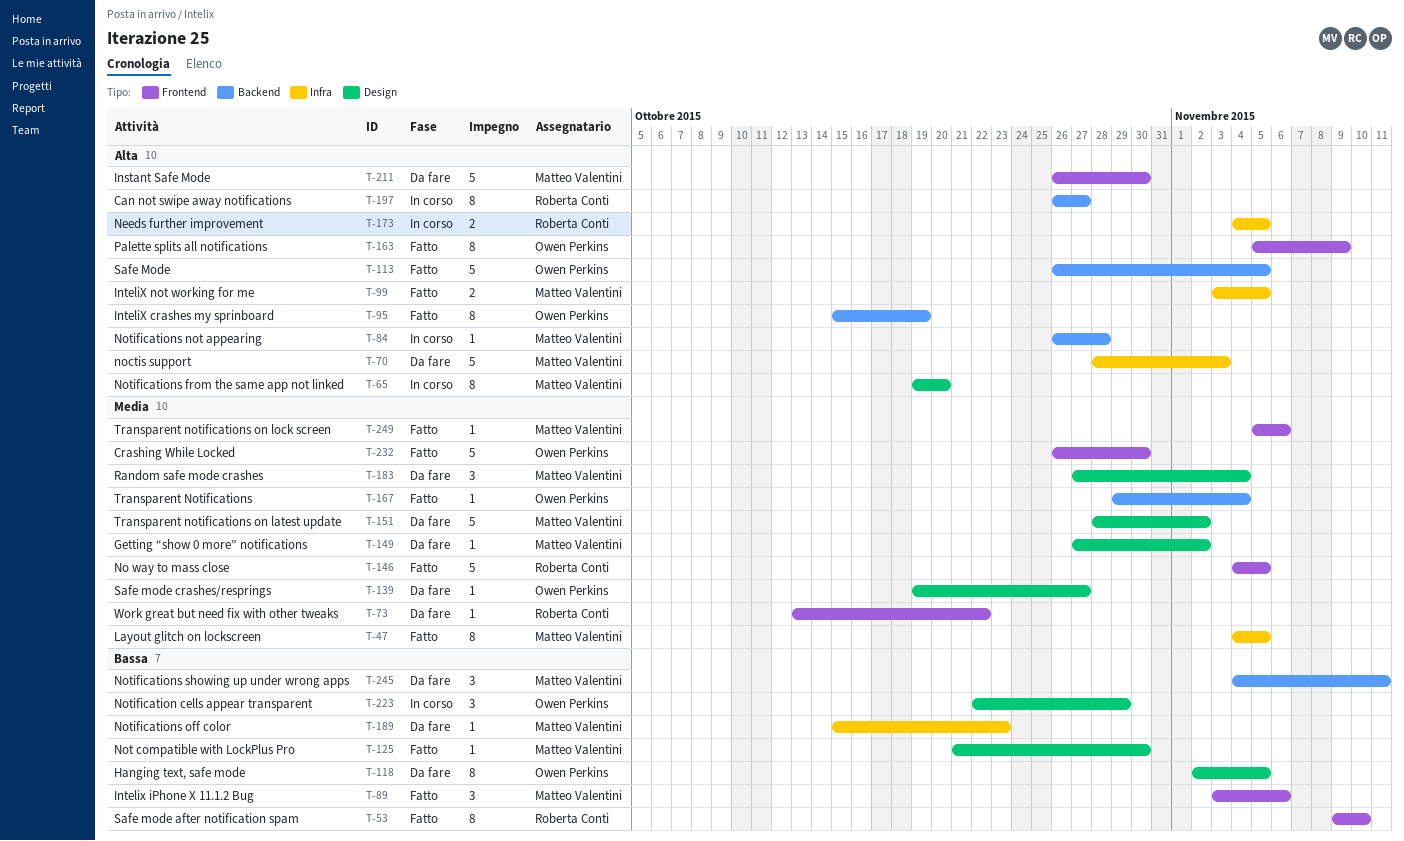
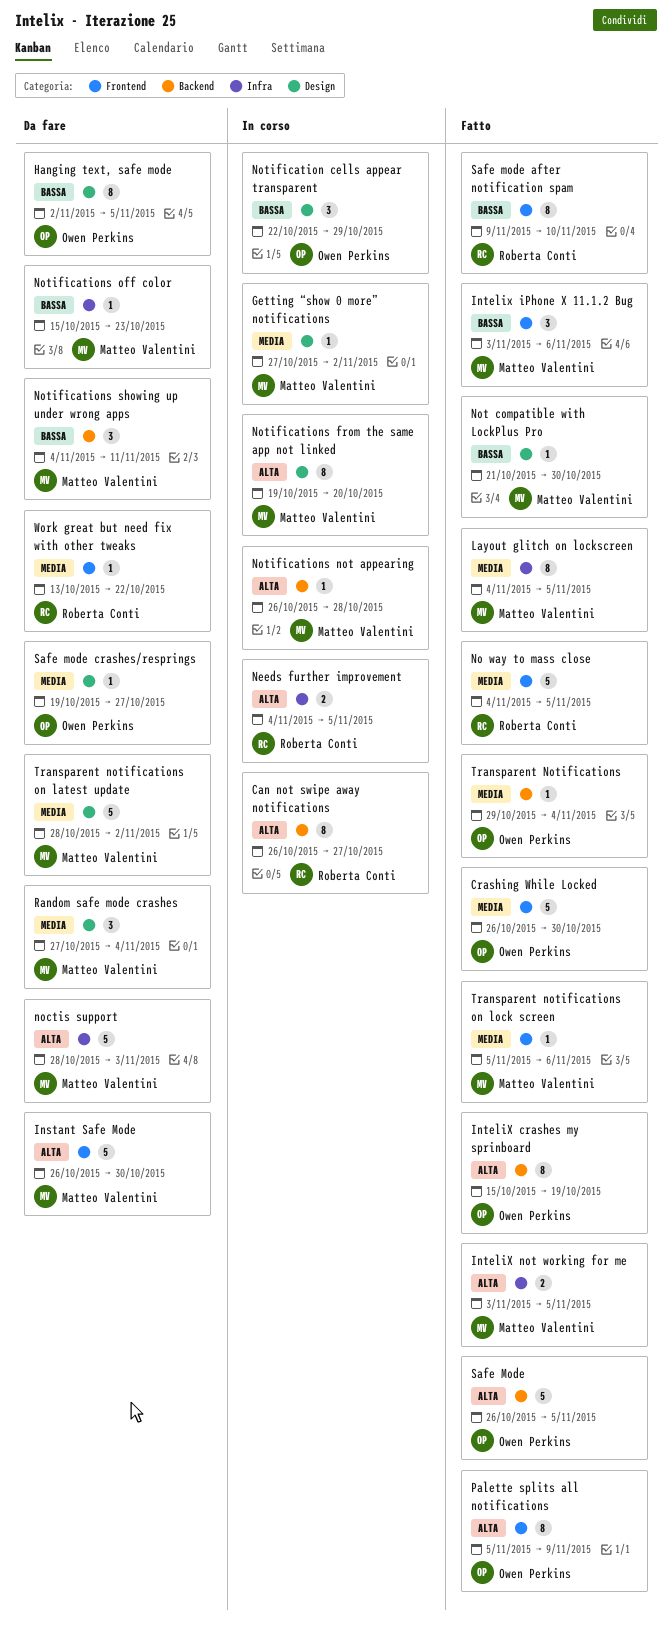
Getting “show 0 more” notifications, status: Da fare -> In corso

